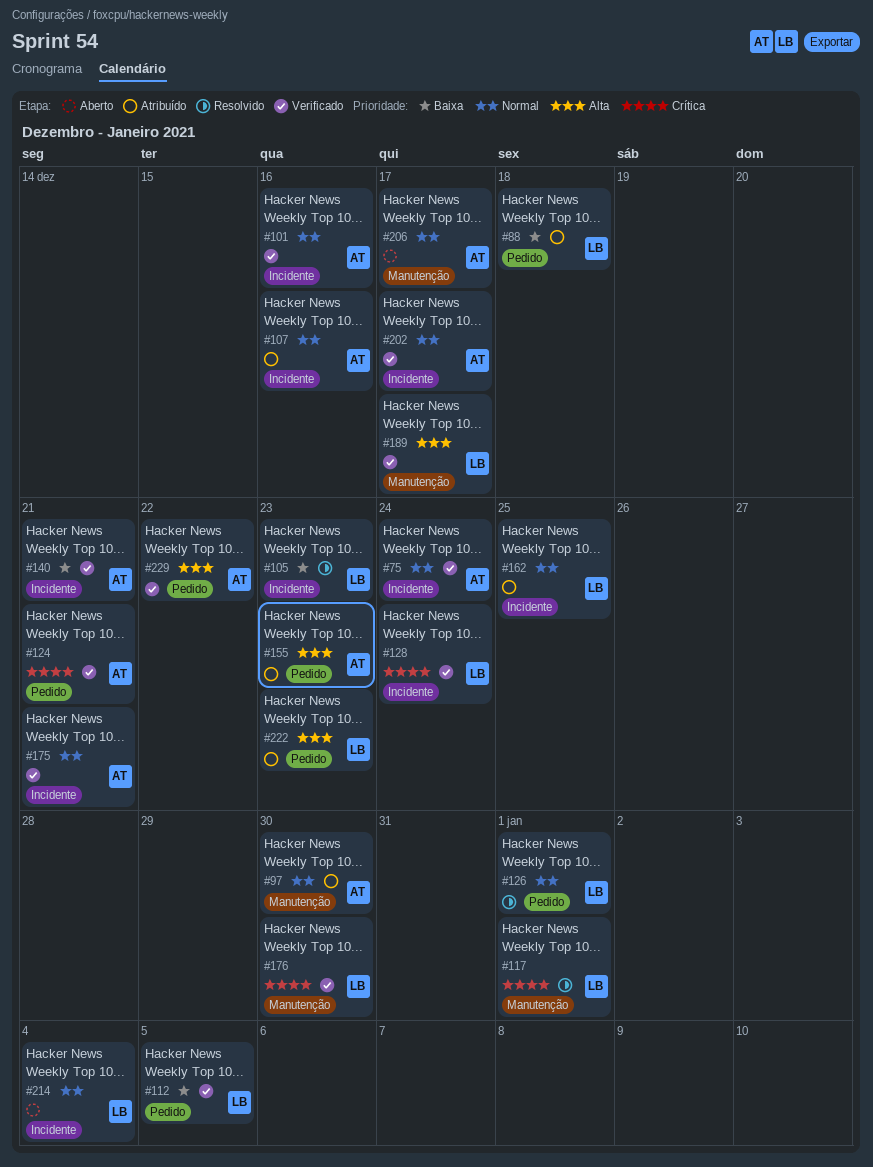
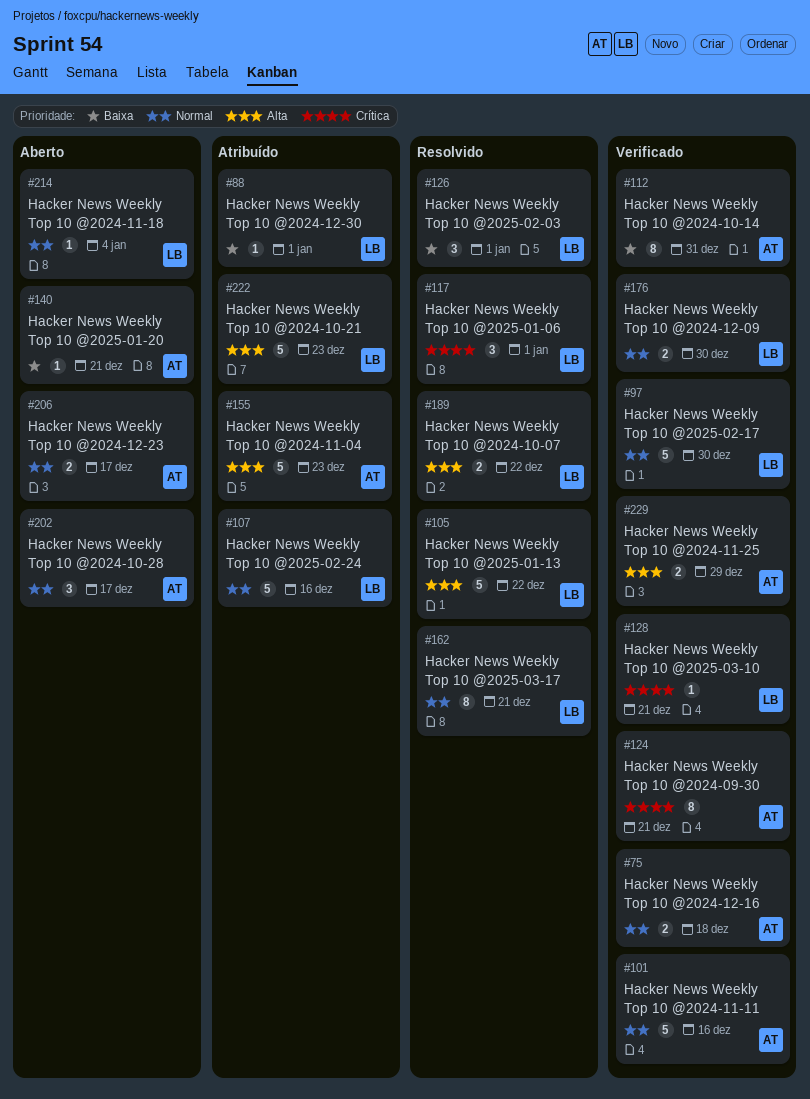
#75, due: Dec 24 -> Dec 18
#88, due: Dec 18 -> Jan 1
#97, status: Atribuído -> Verificado
#97, owner: AT -> LB
#105, priority: Baixa -> Alta
#105, due: Dec 23 -> Dec 22
#107, owner: AT -> LB
#112, owner: LB -> AT
#112, due: Jan 5 -> Dec 31
#126, priority: Normal -> Baixa
#128, due: Dec 24 -> Dec 21
#140, status: Verificado -> Aberto
#162, status: Atribuído -> Resolvido
#162, due: Dec 25 -> Dec 21
#175: present -> none
#176, priority: Crítica -> Normal
#189, status: Verificado -> Resolvido
#189, due: Dec 17 -> Dec 22
#202, status: Verificado -> Aberto
#229, due: Dec 22 -> Dec 29

